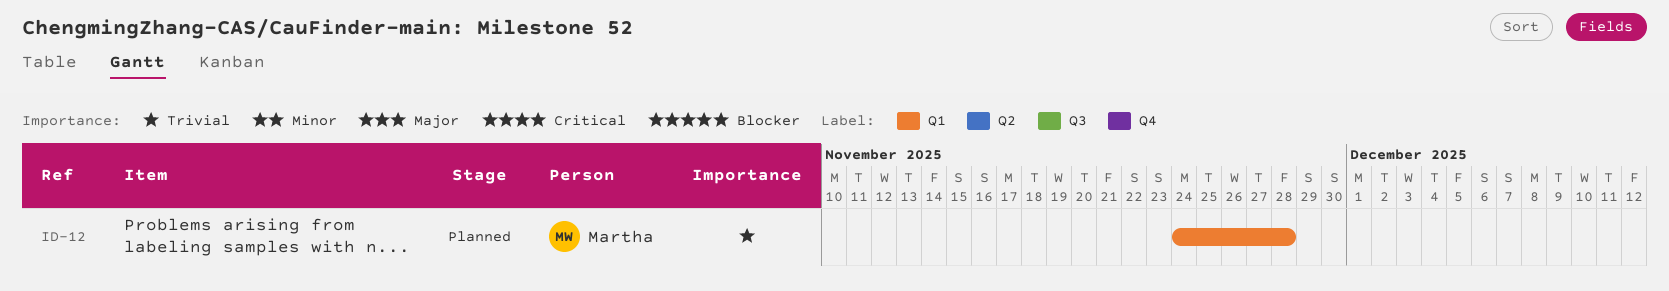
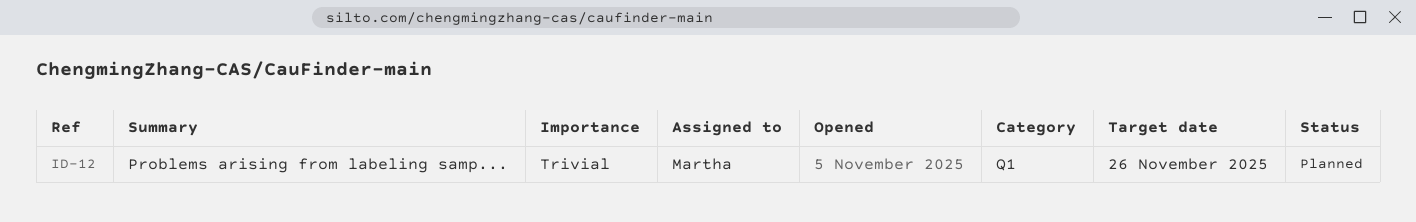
ID-12, due: Nov 28 -> Nov 26

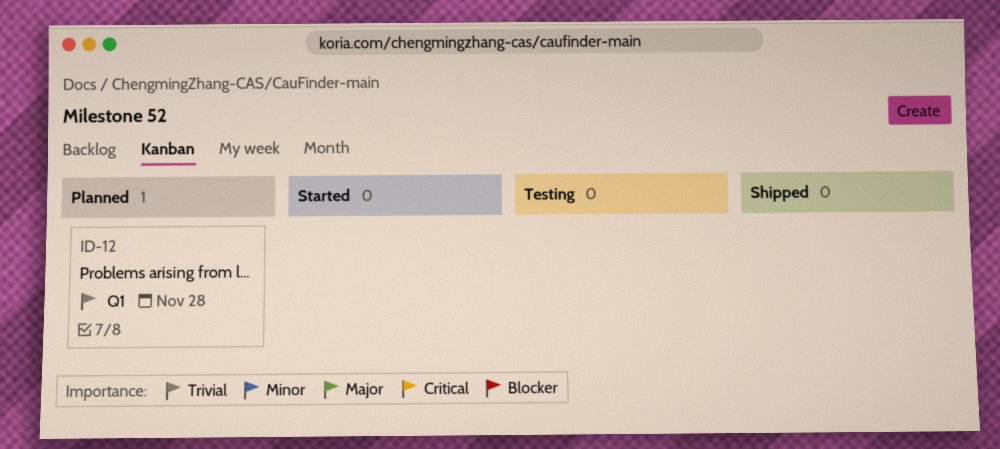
ID-12, due: Nov 26 -> Nov 28

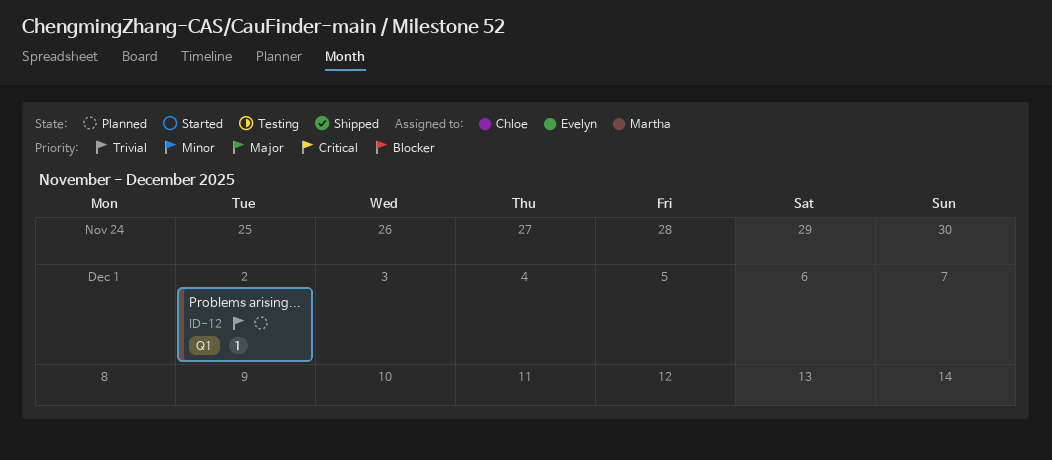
ID-12, due: Nov 28 -> Dec 2

